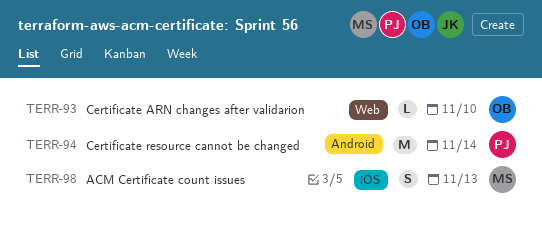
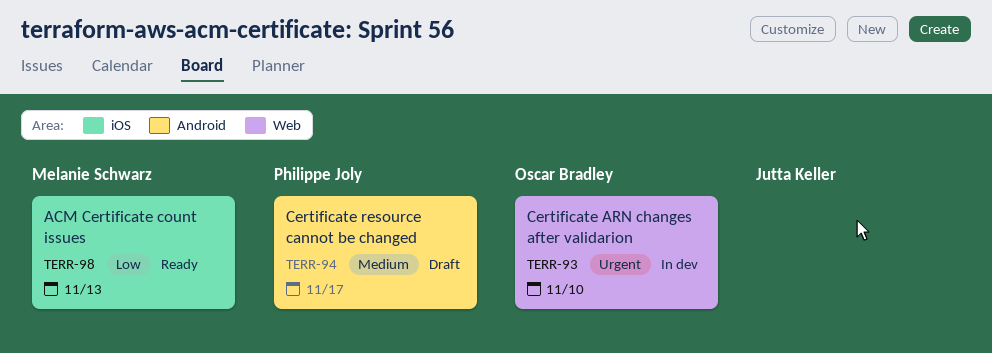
TERR-94, due: Nov 14 -> Nov 17

